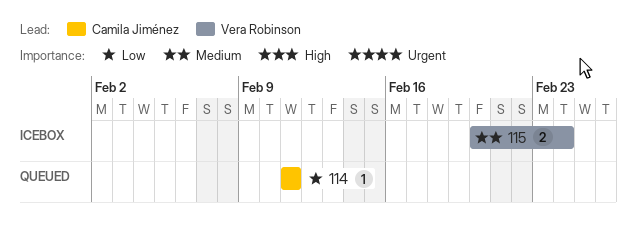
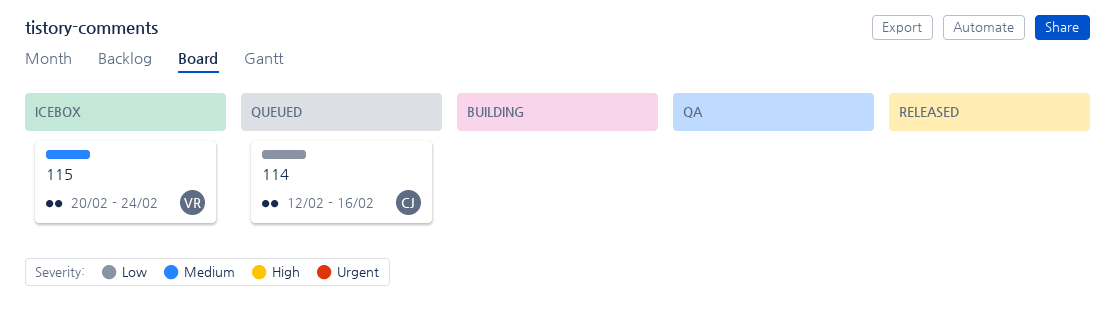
114, estimate: 1 -> 2
114, start: Feb 11 -> Feb 12
114, due: Feb 11 -> Feb 16

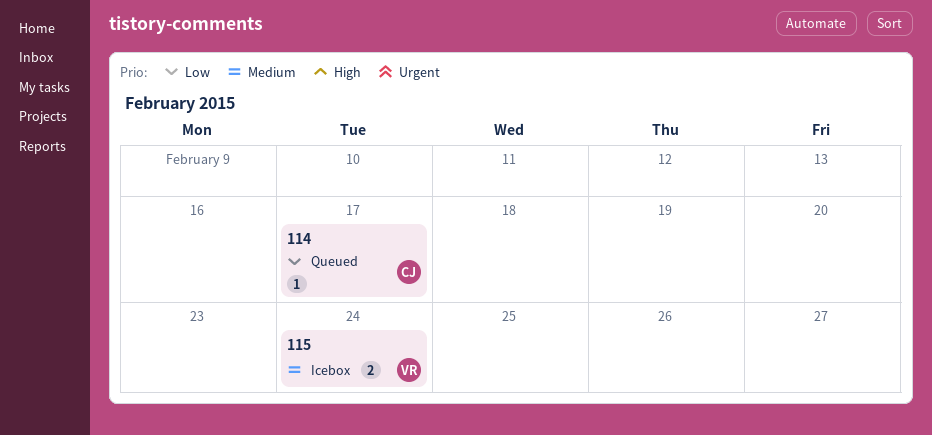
114, estimate: 2 -> 1
114, due: Feb 16 -> Feb 17

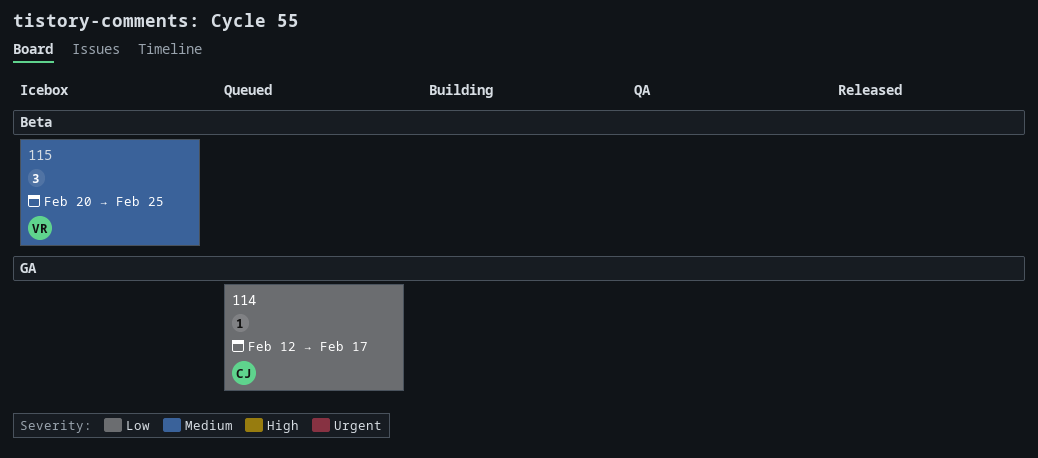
115, estimate: 2 -> 3
115, due: Feb 24 -> Feb 25

